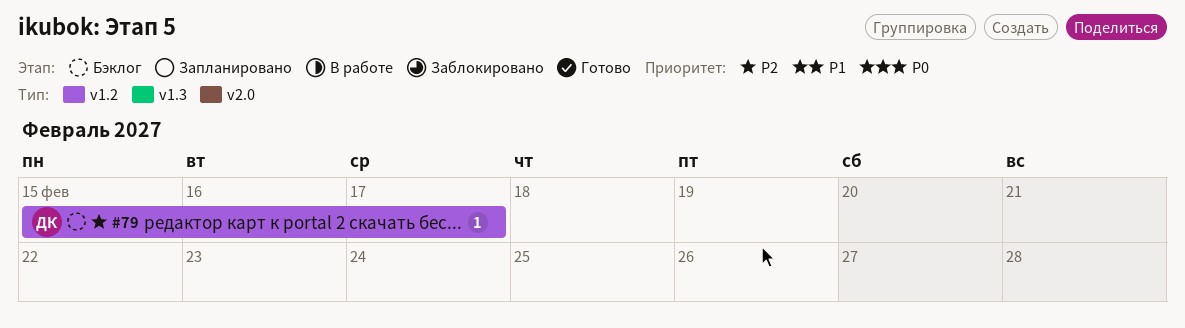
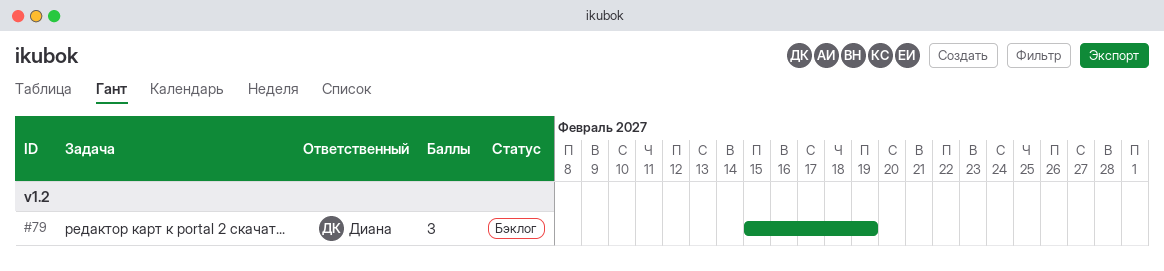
#79, estimate: 1 -> 3
#79, due: Feb 17 -> Feb 19

